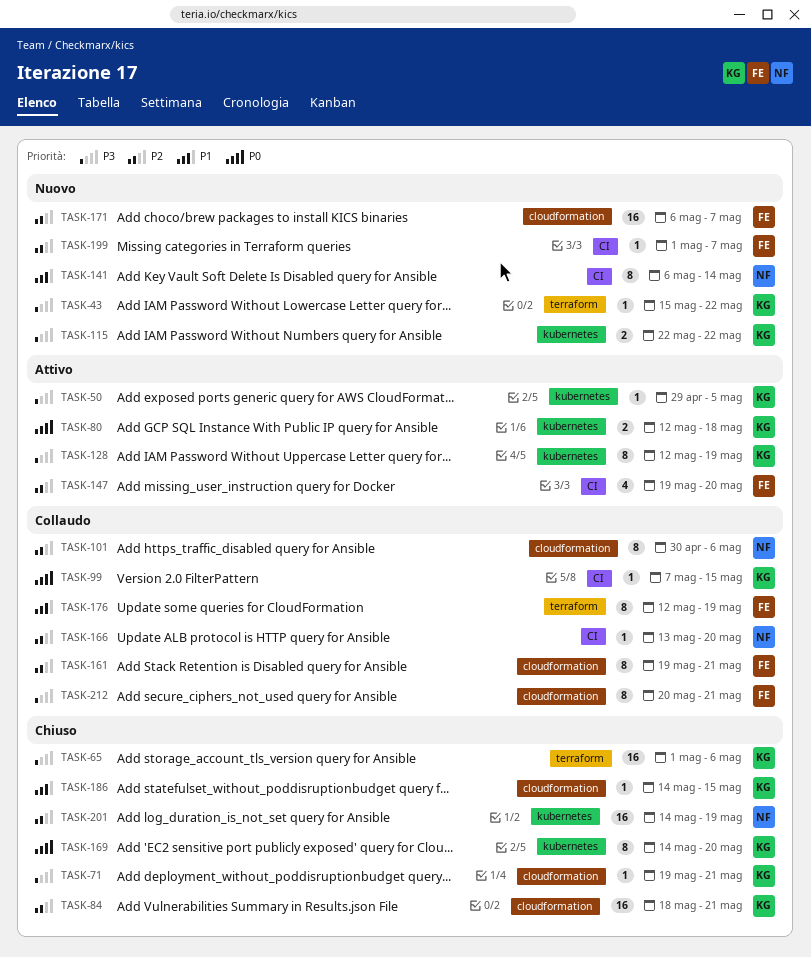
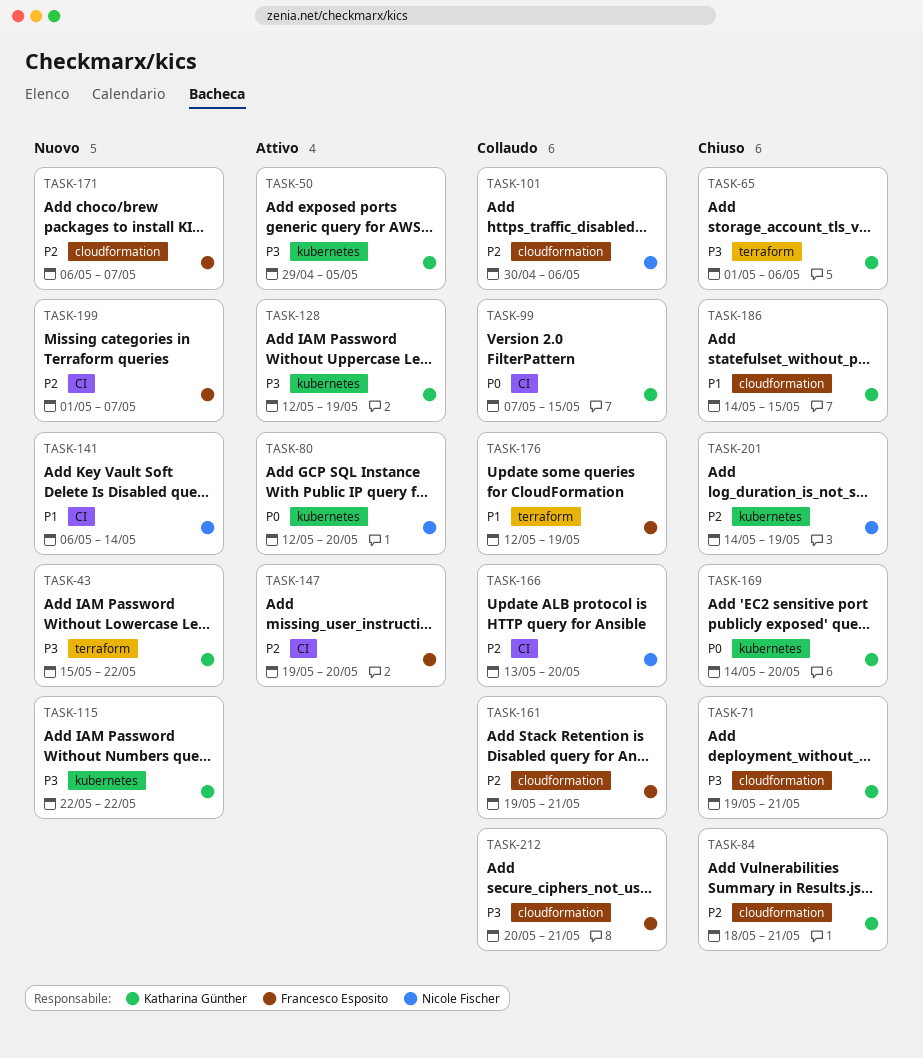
TASK-80, owner: Katharina Günther -> Nicole Fischer
TASK-80, due: May 18 -> May 20

